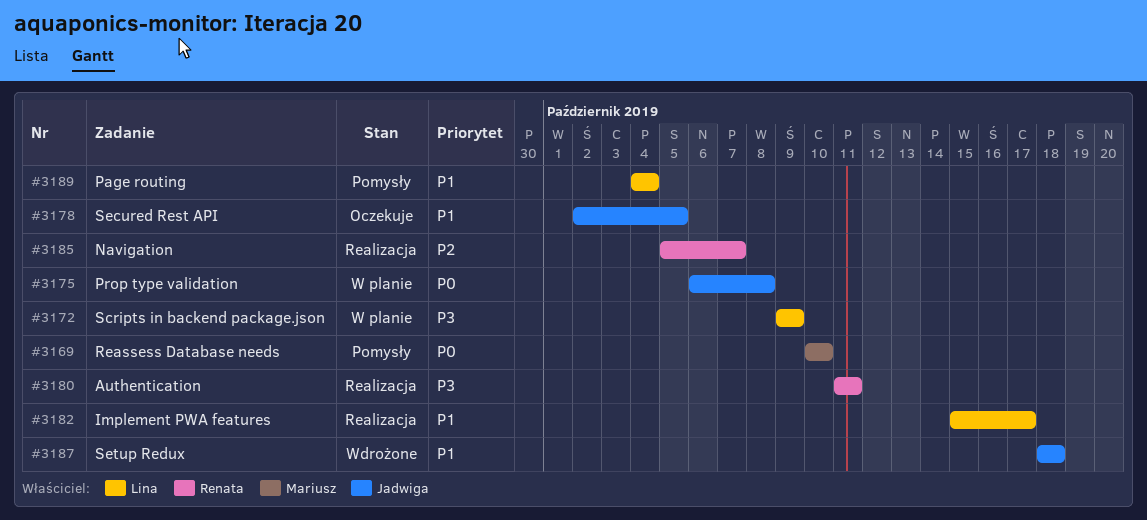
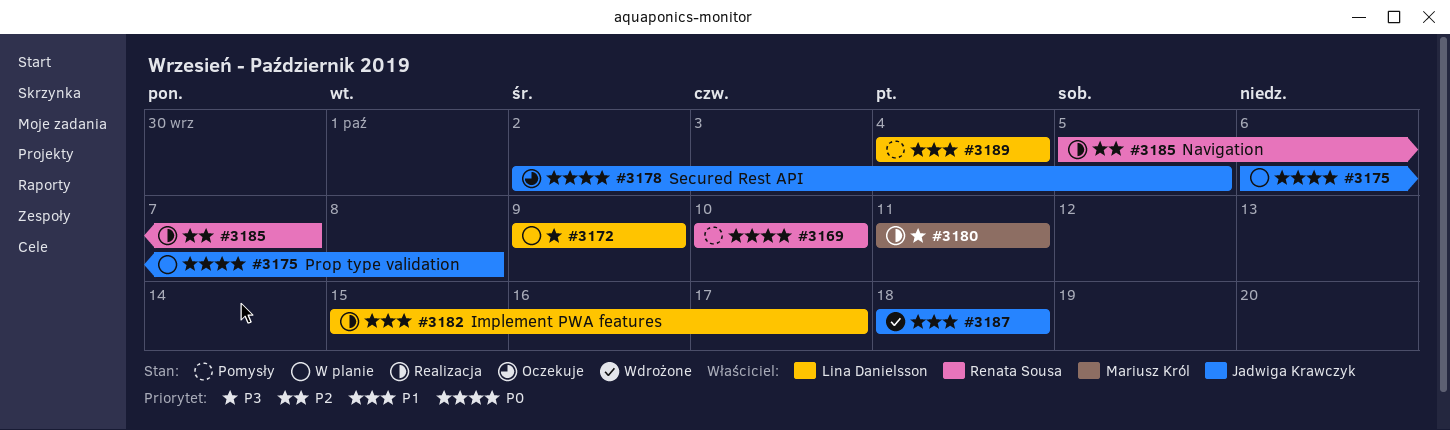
#3169, owner: Mariusz Król -> Renata Sousa
#3178, priority: P1 -> P0
#3180, owner: Renata Sousa -> Mariusz Król

